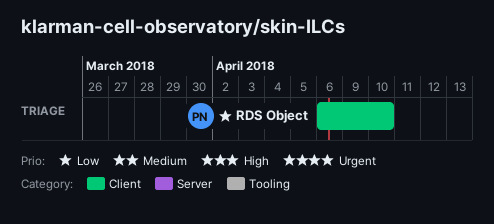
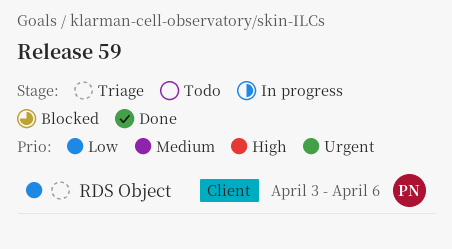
RDS Object, start: Apr 6 -> Apr 3
RDS Object, due: Apr 10 -> Apr 6

